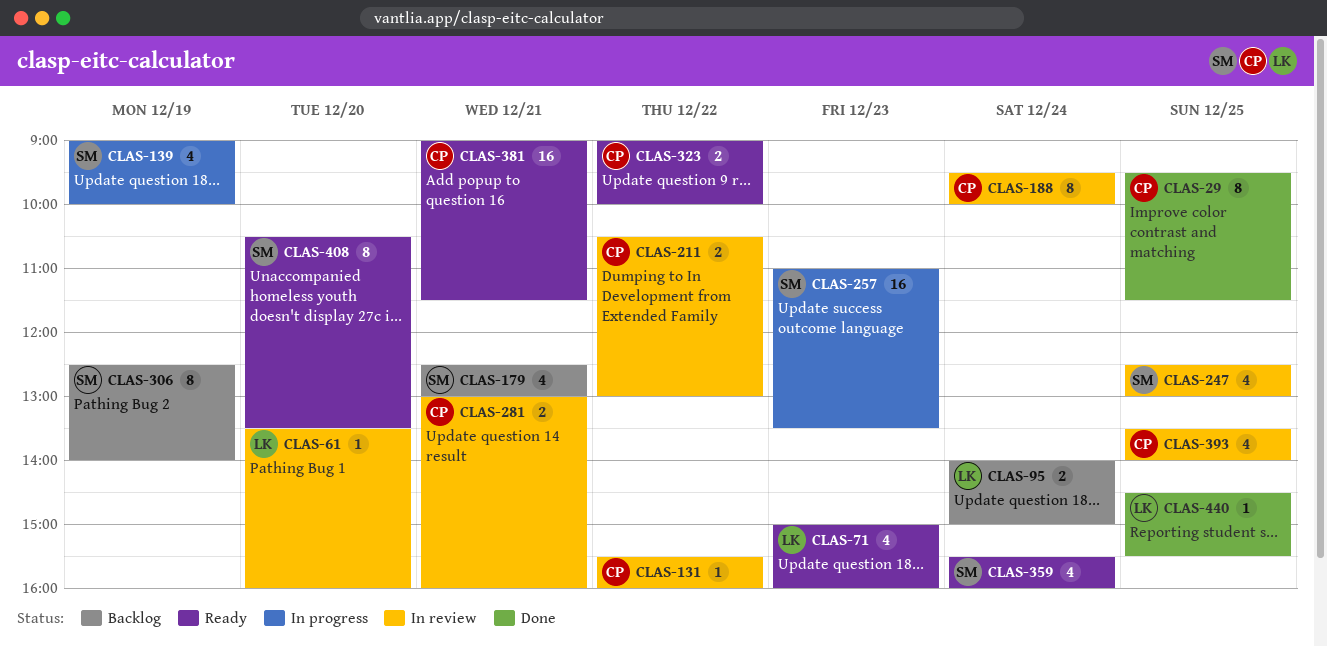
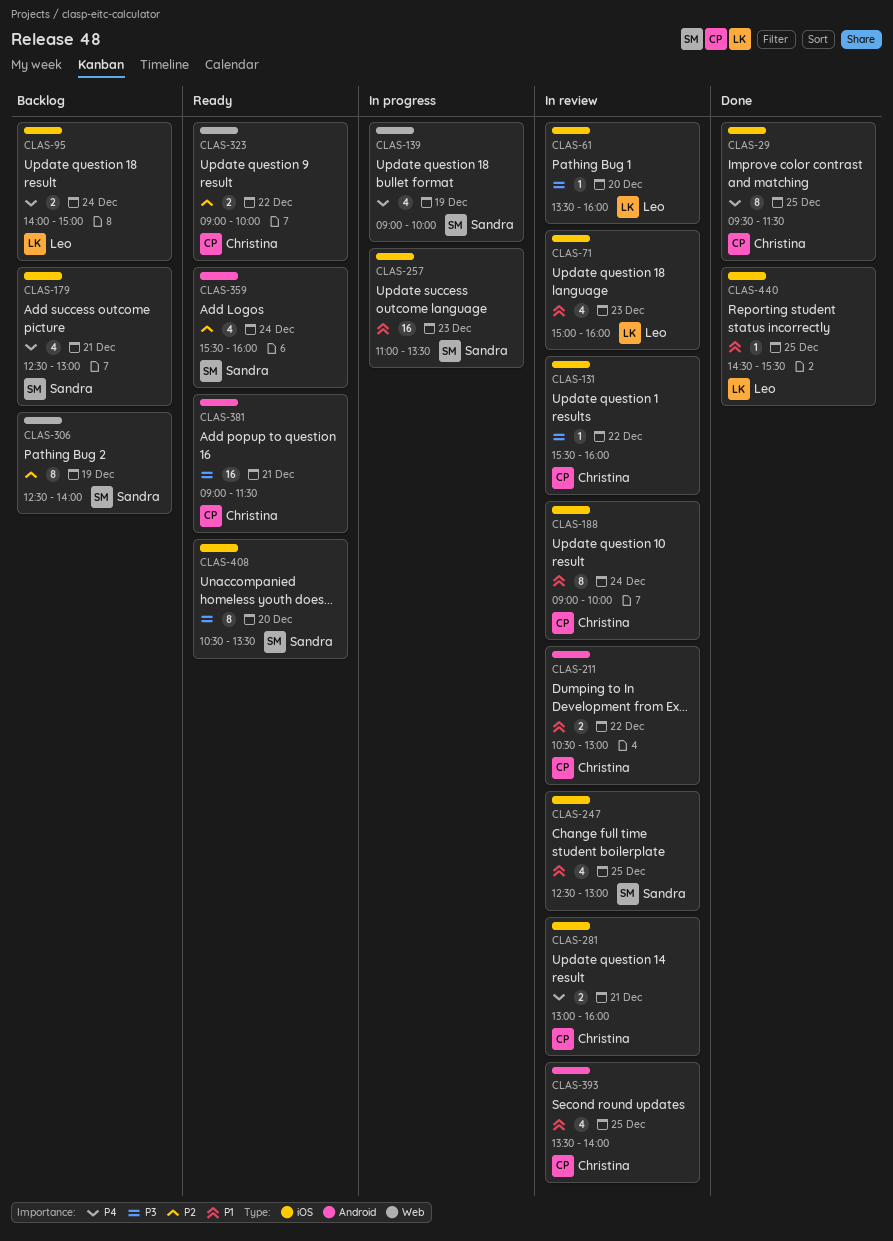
CLAS-71, status: Ready -> In review
CLAS-188, begins: 09:30 -> 09:00

